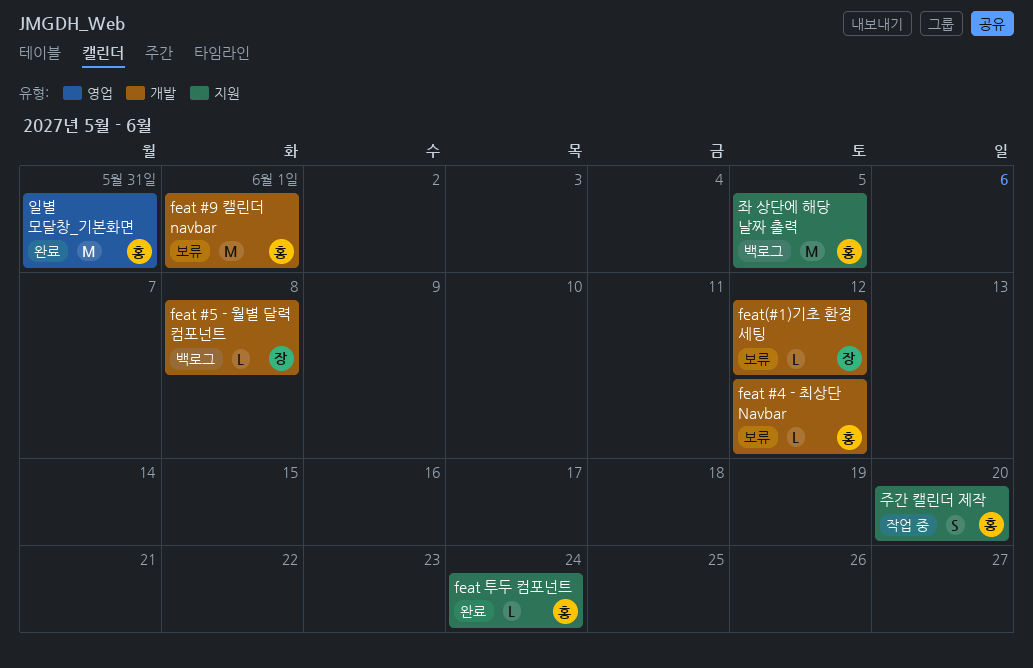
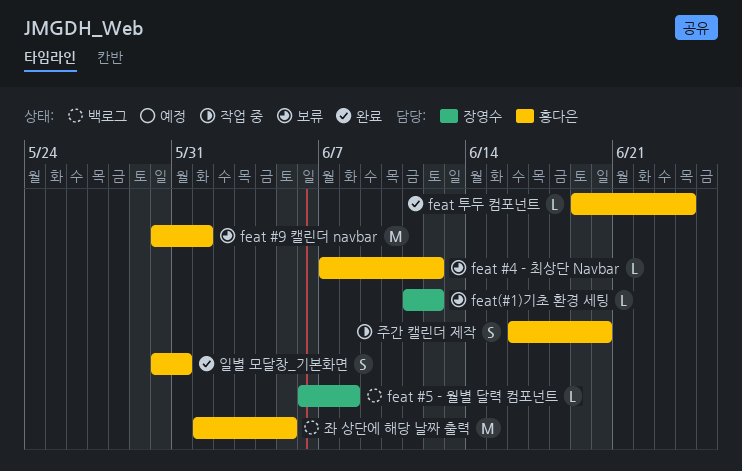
일별 모달창_기본화면, estimate: M -> S

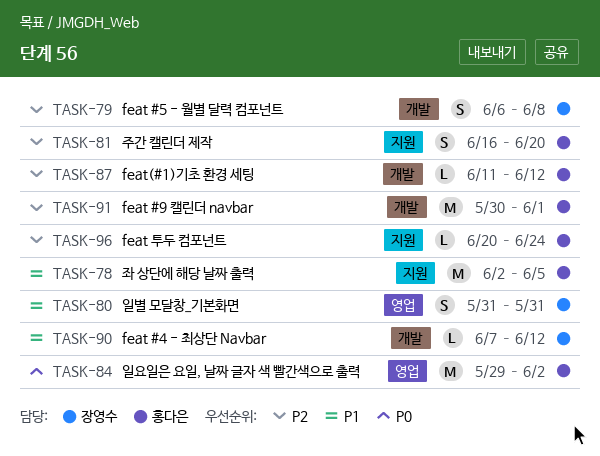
feat #4 - 최상단 Navbar, owner: 홍다은 -> 장영수
feat #5 - 월별 달력 컴포넌트, estimate: L -> S
feat 투두 컴포넌트, start: Jun 19 -> Jun 20
feat(#1)기초 환경 세팅, owner: 장영수 -> 홍다은
일별 모달창_기본화면, owner: 홍다은 -> 장영수
일별 모달창_기본화면, start: May 30 -> May 31
일요일은 요일, 날짜 글자 색 빨간색으로 출력: none -> present
좌 상단에 해당 날짜 출력, start: Jun 1 -> Jun 2

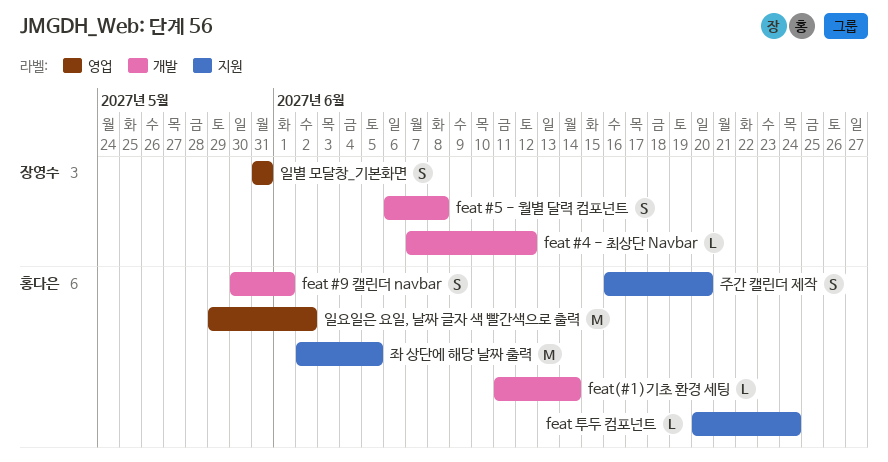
feat #9 캘린더 navbar, estimate: M -> S
feat(#1)기초 환경 세팅, due: Jun 12 -> Jun 14

